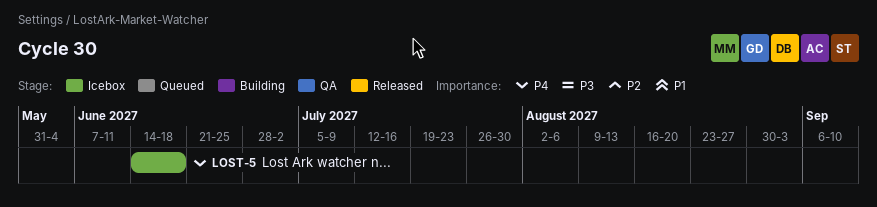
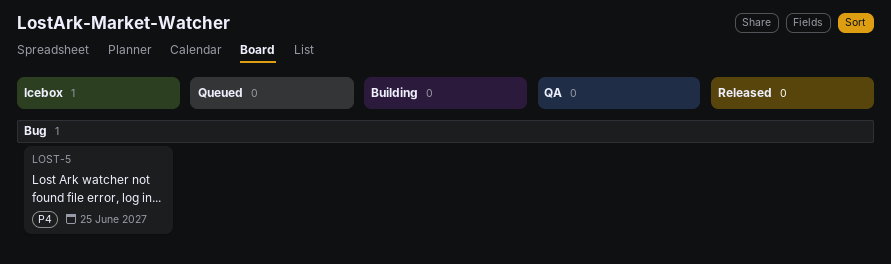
LOST-5, due: Jun 18 -> Jun 25

